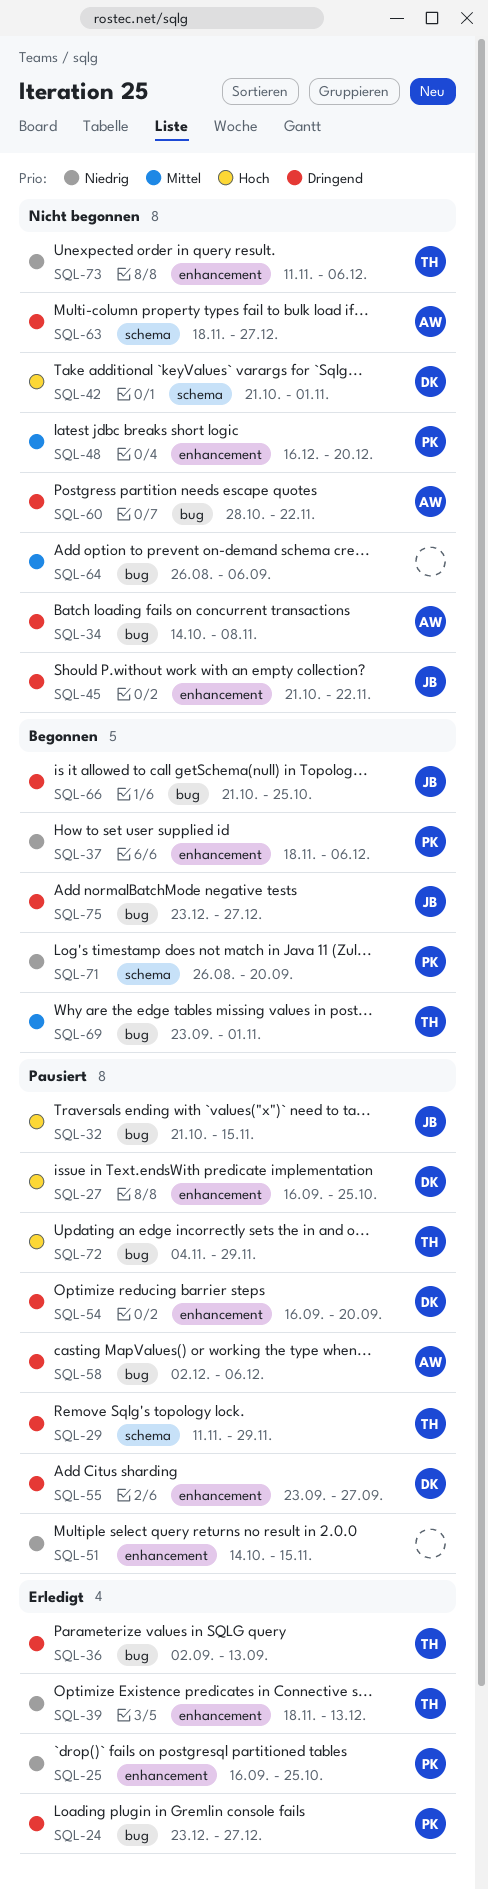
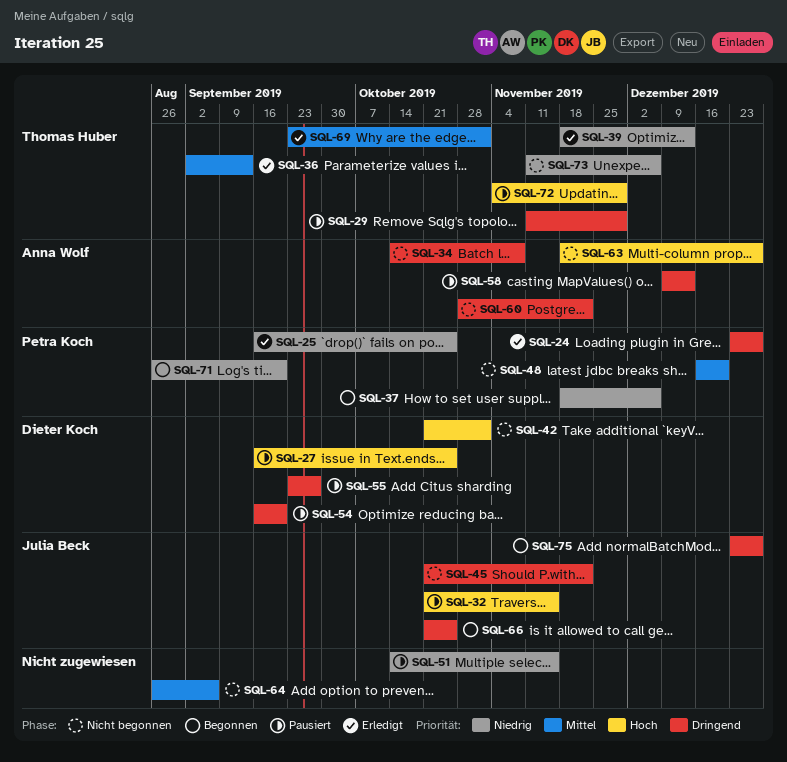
SQL-36, priority: Dringend -> Mittel
SQL-58, start: Dec 2 -> Dec 9
SQL-58, due: Dec 6 -> Dec 13
SQL-63, priority: Dringend -> Hoch
SQL-69, status: Begonnen -> Erledigt

